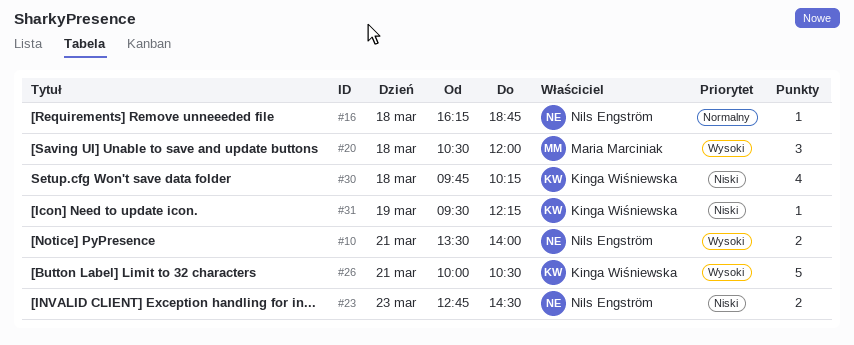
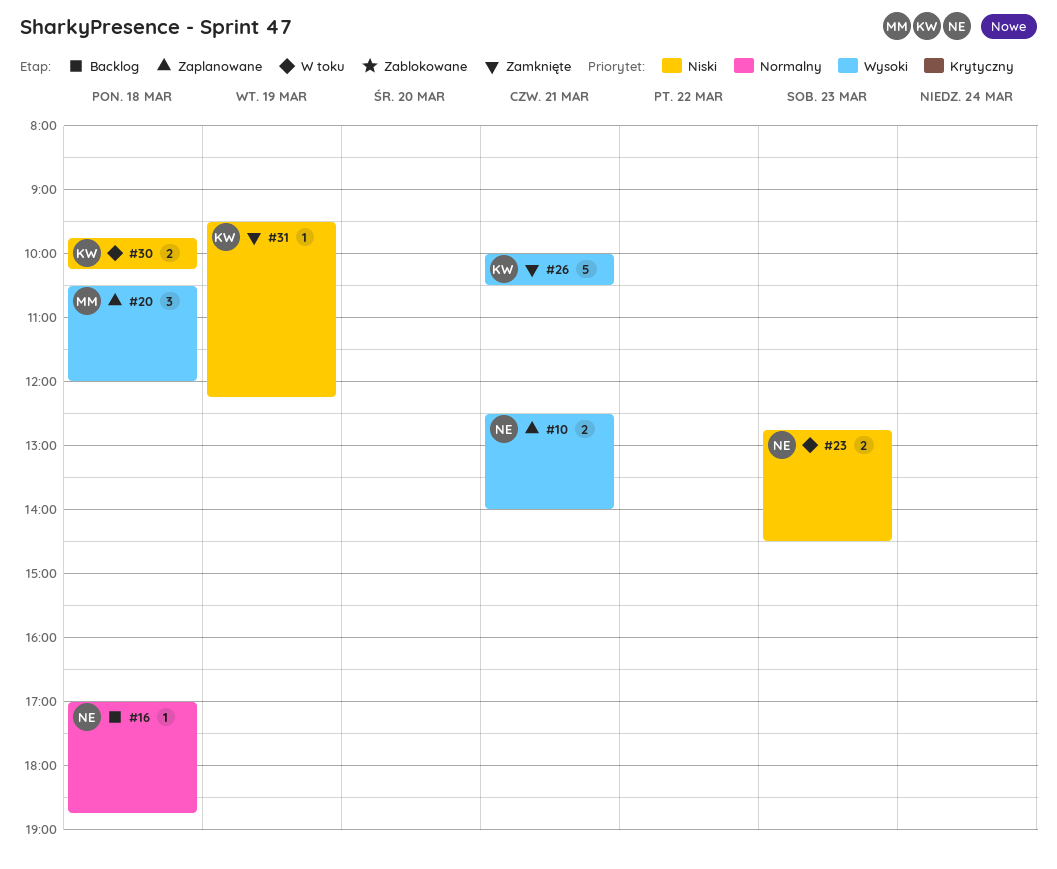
#10, begins: 13:30 -> 12:30
#16, begins: 16:15 -> 17:00
#30, estimate: 4 -> 2

